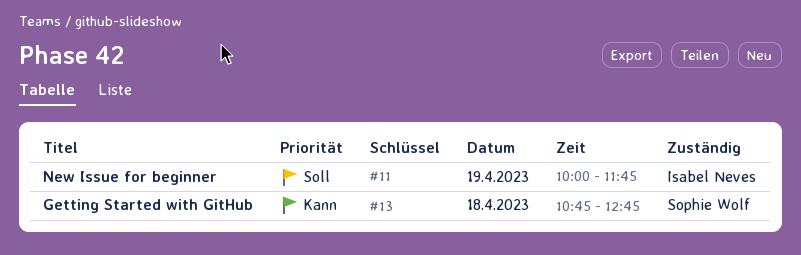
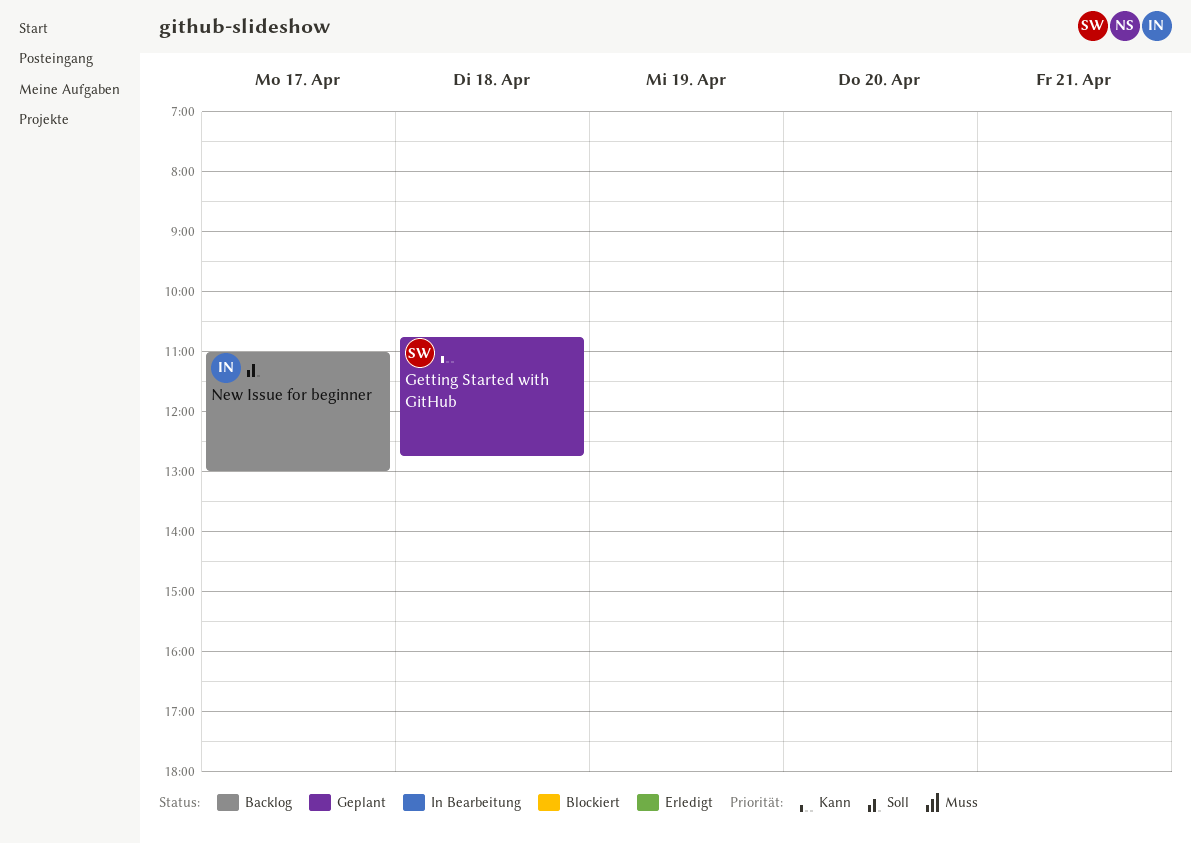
New Issue for beginner, day: Apr 19 -> Apr 17
New Issue for beginner, begins: 10:00 -> 11:00
New Issue for beginner, ends: 11:45 -> 13:00

